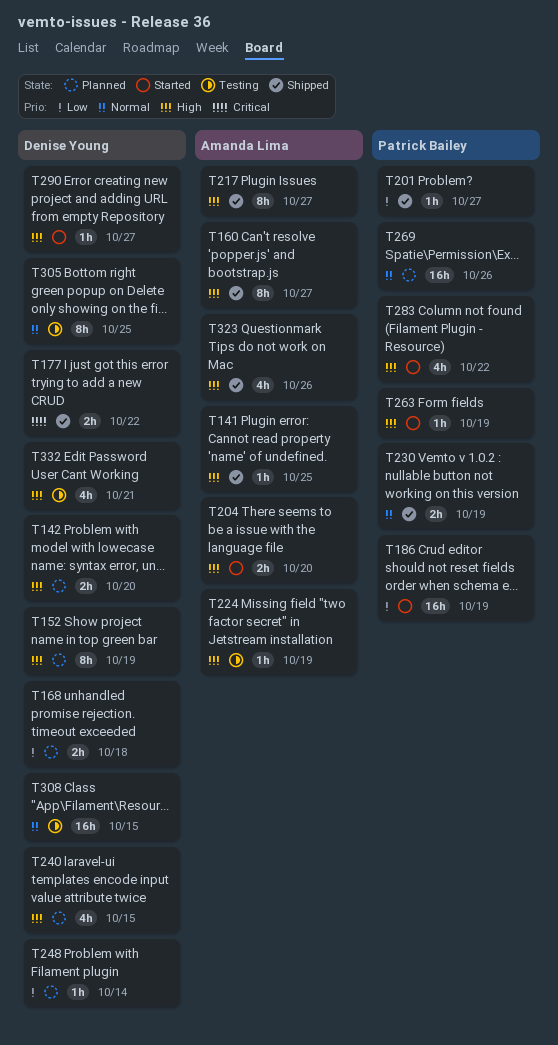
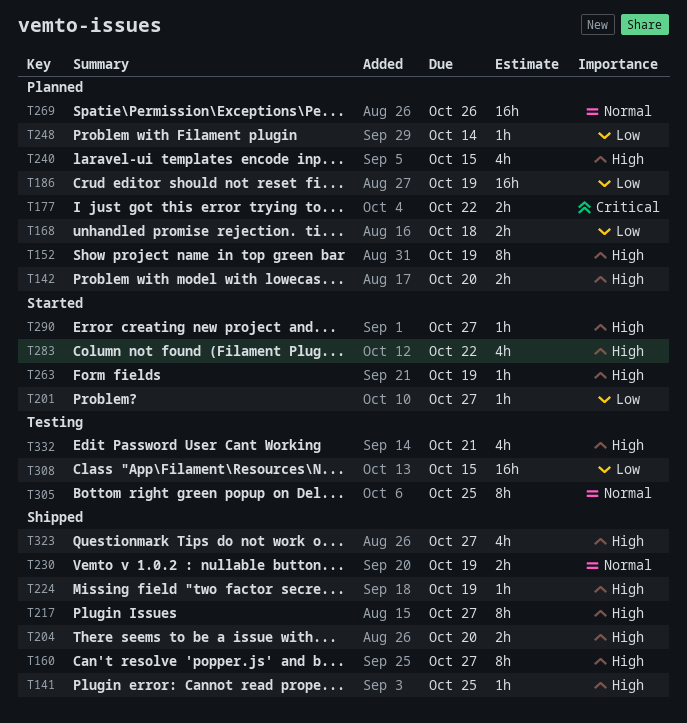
T177, status: Shipped -> Planned
T186, status: Started -> Planned
T201, status: Shipped -> Started
T204, status: Started -> Shipped
T224, status: Testing -> Shipped
T308, priority: Normal -> Low
T323, due: Oct 26 -> Oct 27

